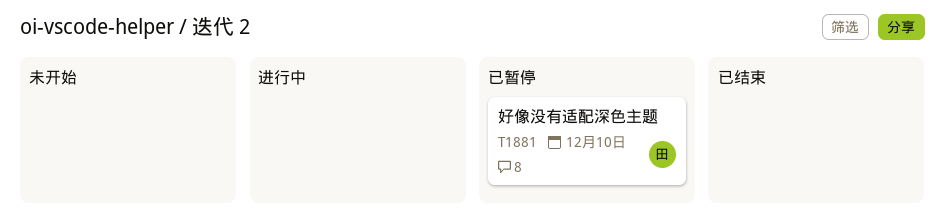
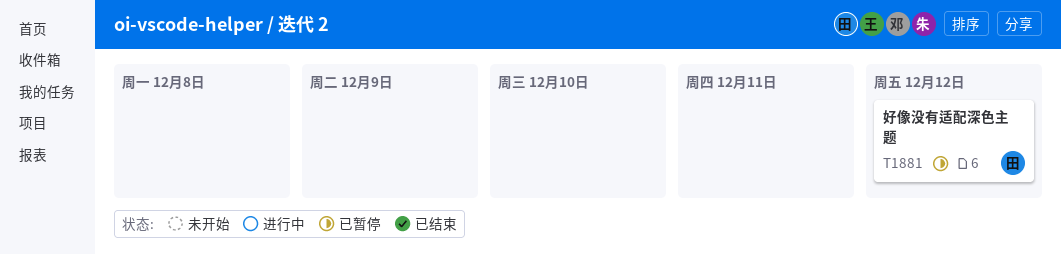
T1881, due: Dec 10 -> Dec 12

